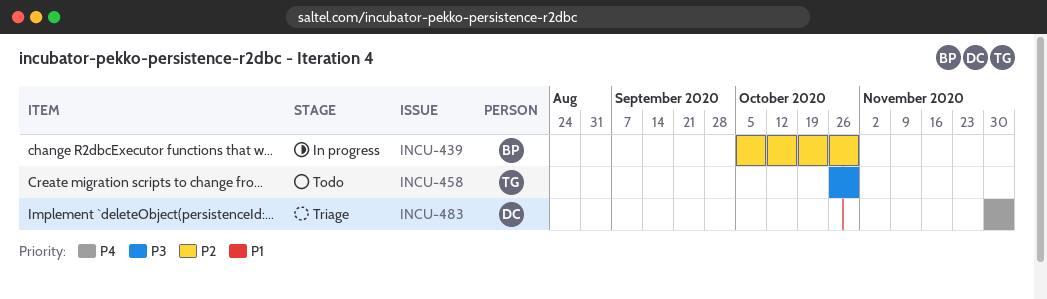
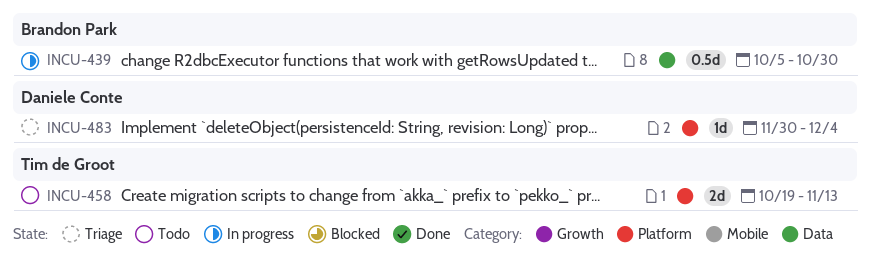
INCU-458, start: Oct 26 -> Oct 19
INCU-458, due: Oct 30 -> Nov 13

